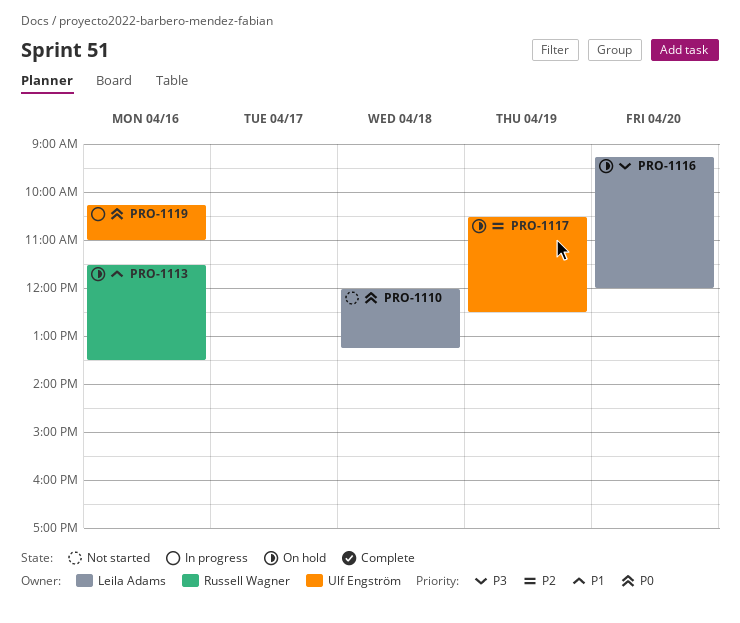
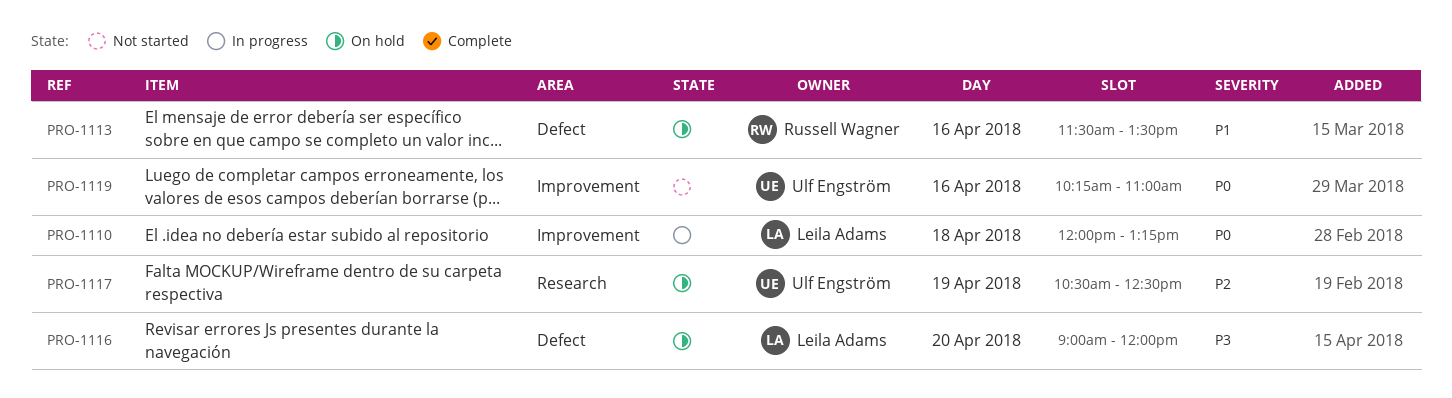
PRO-1110, status: Not started -> In progress
PRO-1116, begins: 09:15 -> 09:00
PRO-1119, status: In progress -> Not started

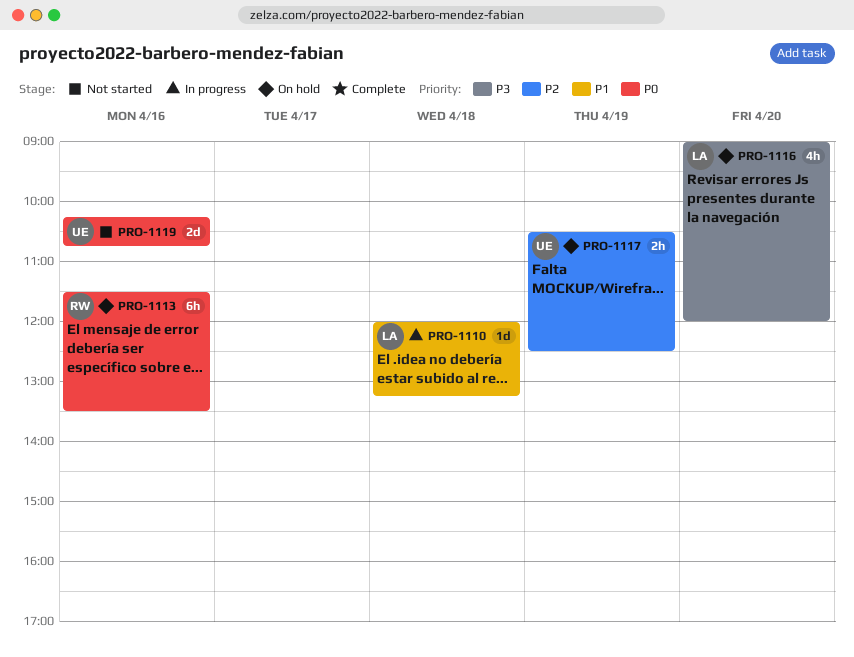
PRO-1110, priority: P0 -> P1
PRO-1113, priority: P1 -> P0
PRO-1119, ends: 11:00 -> 10:45

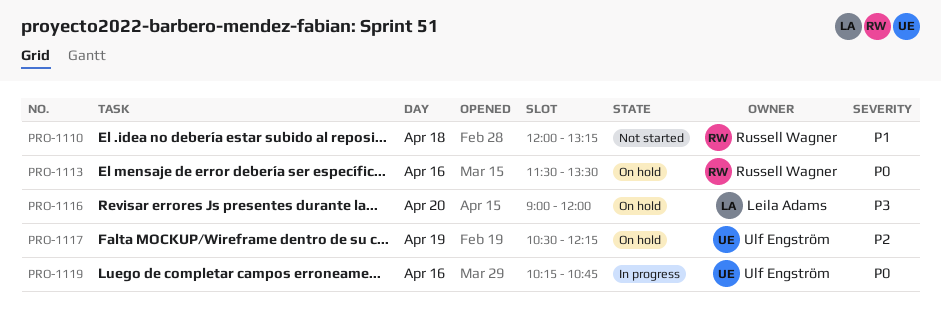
PRO-1110, status: In progress -> Not started
PRO-1110, owner: Leila Adams -> Russell Wagner
PRO-1117, ends: 12:30 -> 12:15
PRO-1119, status: Not started -> In progress

